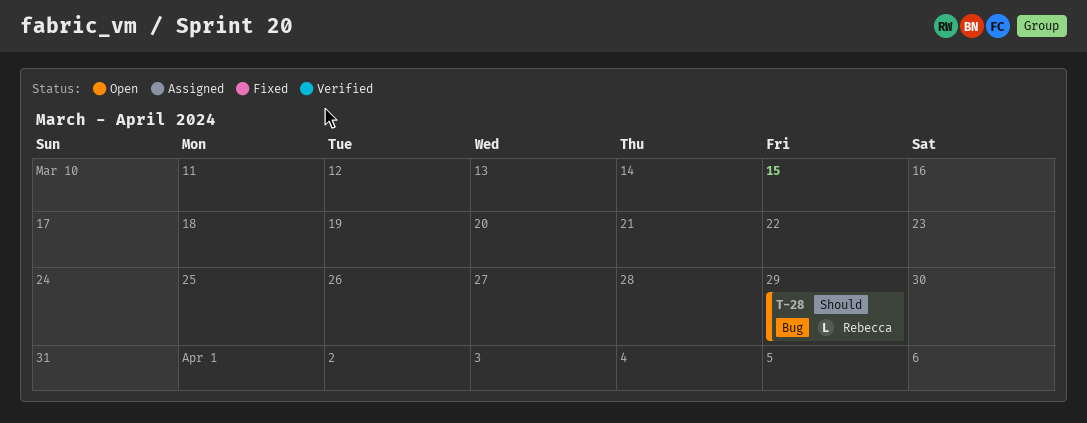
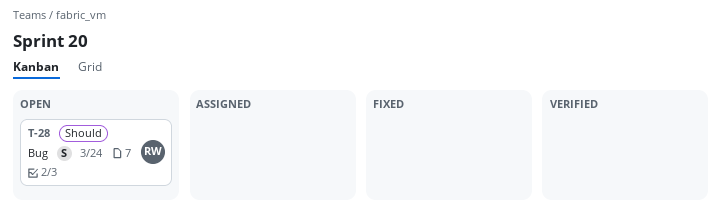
T-28, estimate: L -> S
T-28, due: Mar 29 -> Mar 24

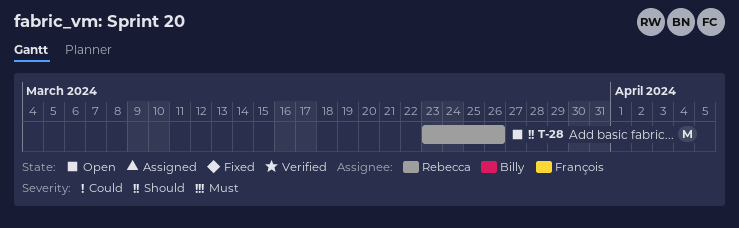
T-28, estimate: S -> M
T-28, due: Mar 24 -> Mar 26

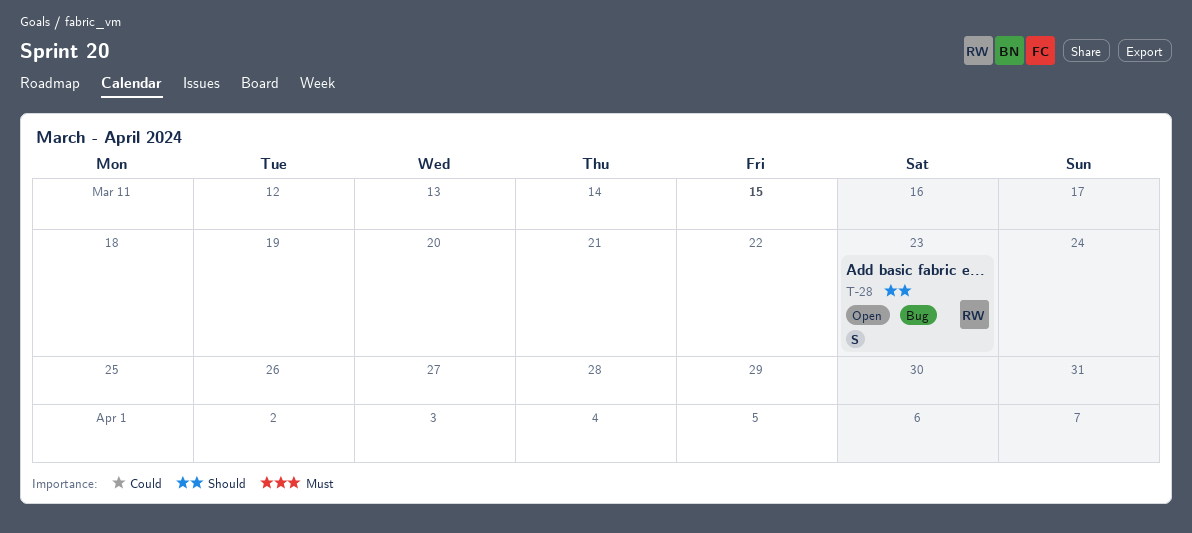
T-28, estimate: M -> S
T-28, due: Mar 26 -> Mar 23

